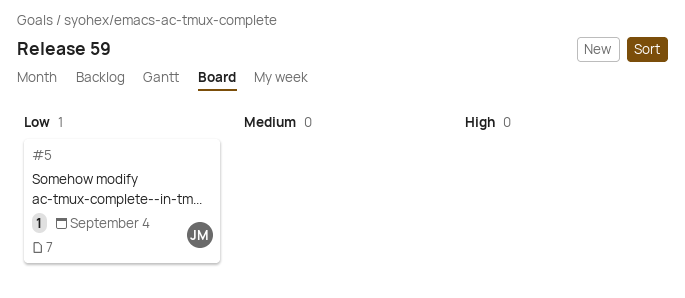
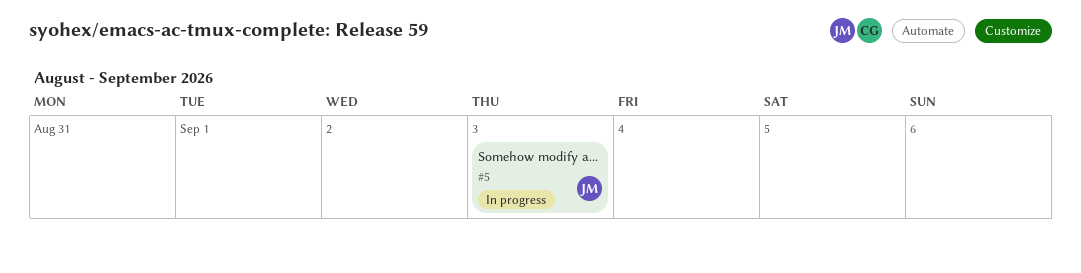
#5, due: Sep 4 -> Sep 3

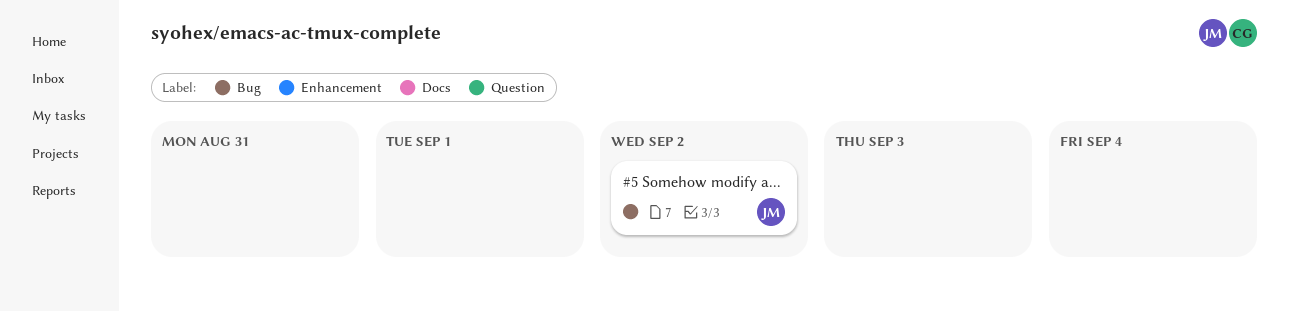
#5, due: Sep 3 -> Sep 2

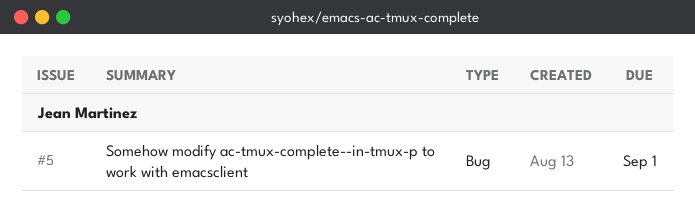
#5, due: Sep 2 -> Sep 1

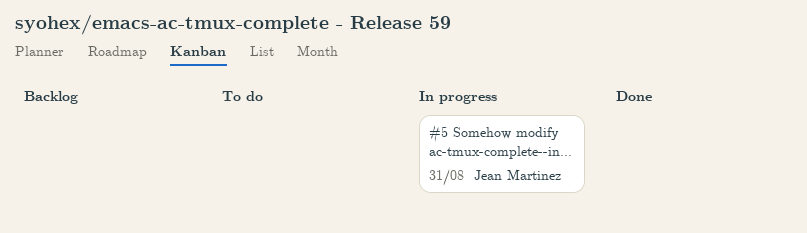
#5, due: Sep 1 -> Aug 31

